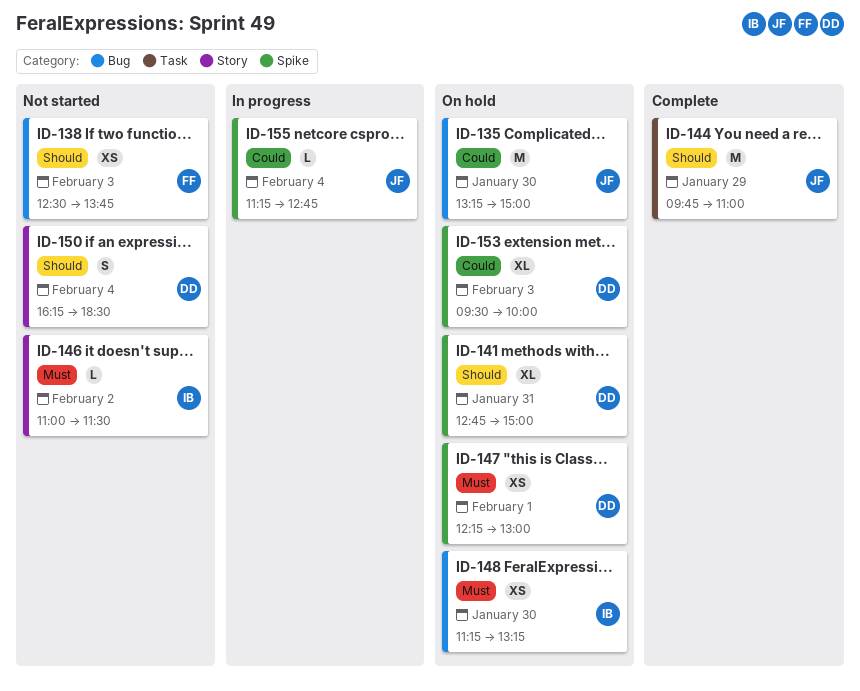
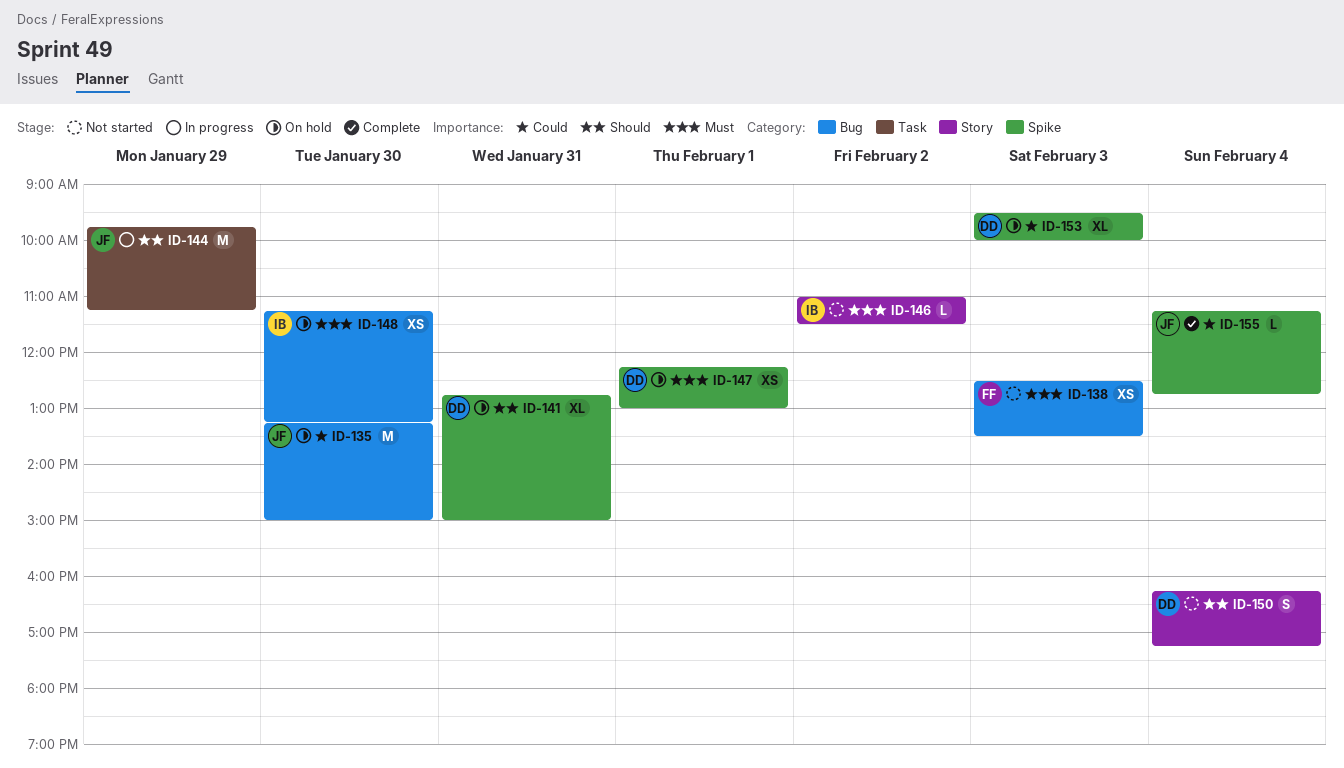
ID-138, priority: Should -> Must
ID-138, ends: 13:45 -> 13:30
ID-144, status: Complete -> In progress
ID-144, ends: 11:00 -> 11:15
ID-150, ends: 18:30 -> 17:15
ID-155, status: In progress -> Complete

